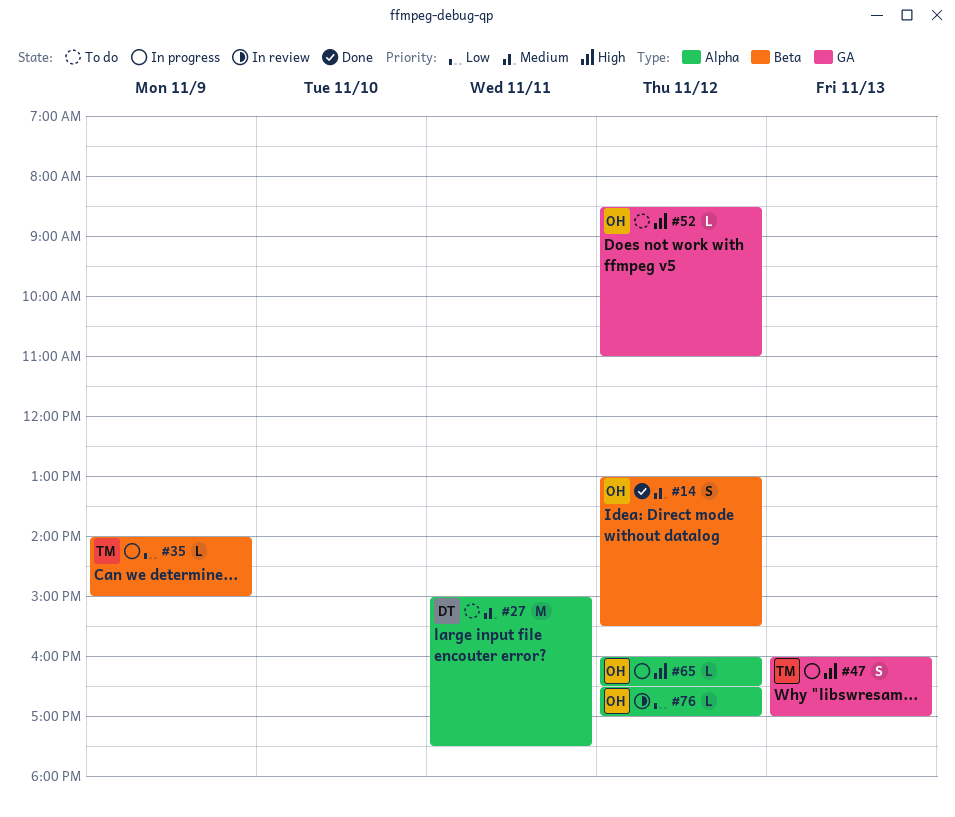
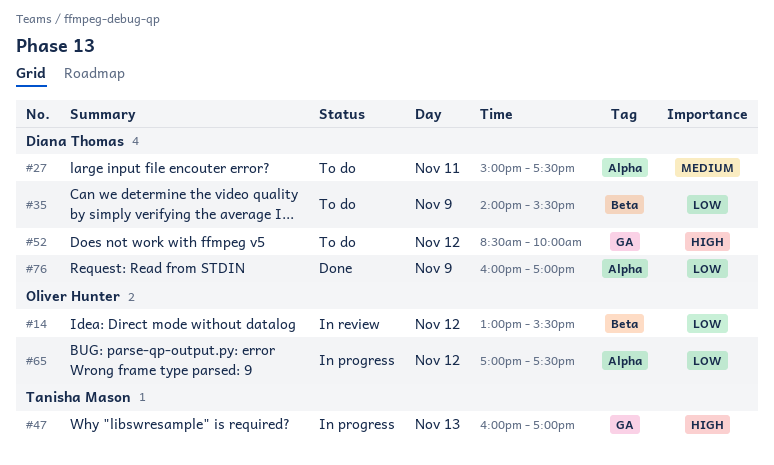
#14, status: Done -> In review
#14, priority: Medium -> Low
#35, status: In progress -> To do
#35, owner: Tanisha Mason -> Diana Thomas
#35, ends: 15:00 -> 15:30
#52, owner: Oliver Hunter -> Diana Thomas
#52, ends: 11:00 -> 10:00
#65, priority: High -> Low
#65, begins: 16:00 -> 17:00
#65, ends: 16:30 -> 17:30
#76, status: In review -> Done
#76, owner: Oliver Hunter -> Diana Thomas
#76, day: Nov 12 -> Nov 9
#76, begins: 16:30 -> 16:00

